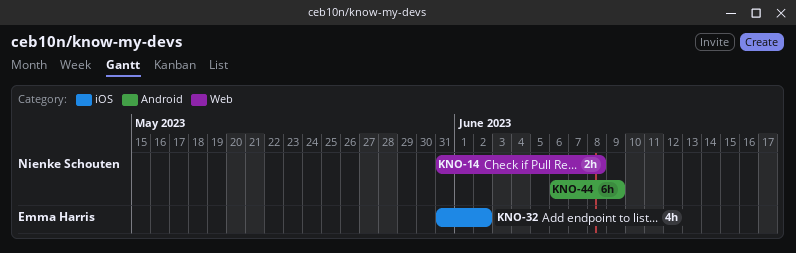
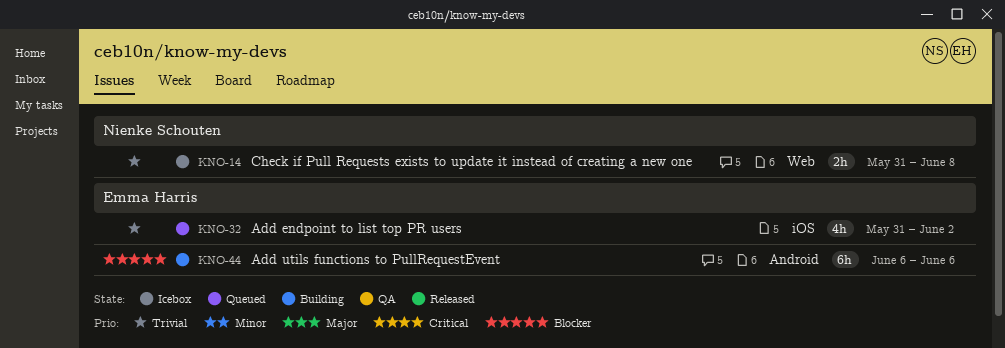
KNO-44, owner: Nienke Schouten -> Emma Harris
KNO-44, due: Jun 9 -> Jun 6

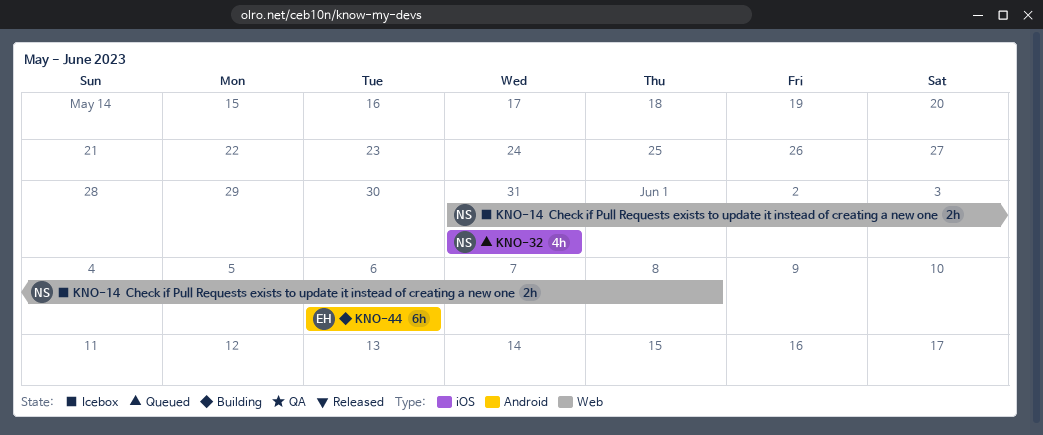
KNO-32, owner: Emma Harris -> Nienke Schouten
KNO-32, due: Jun 2 -> May 31

